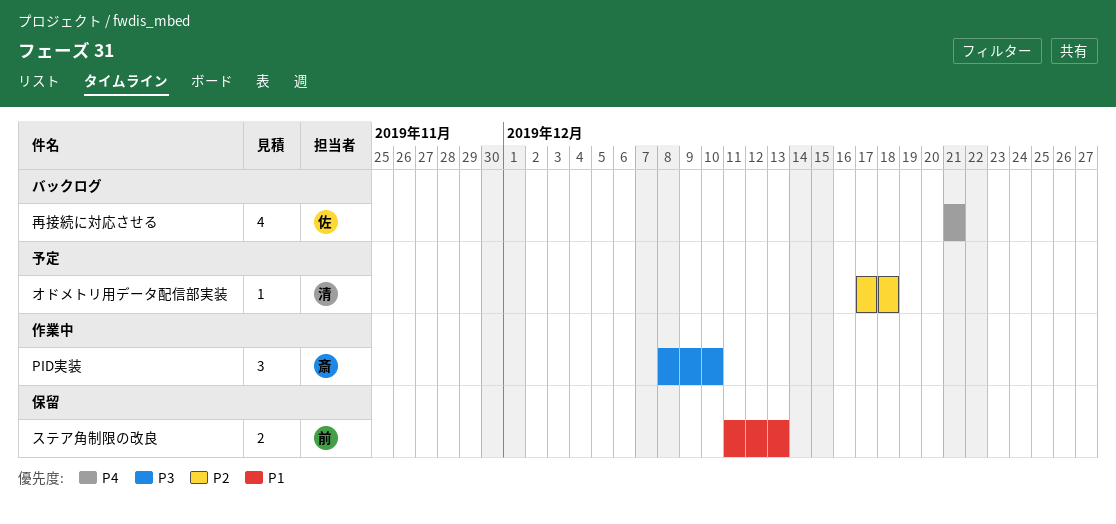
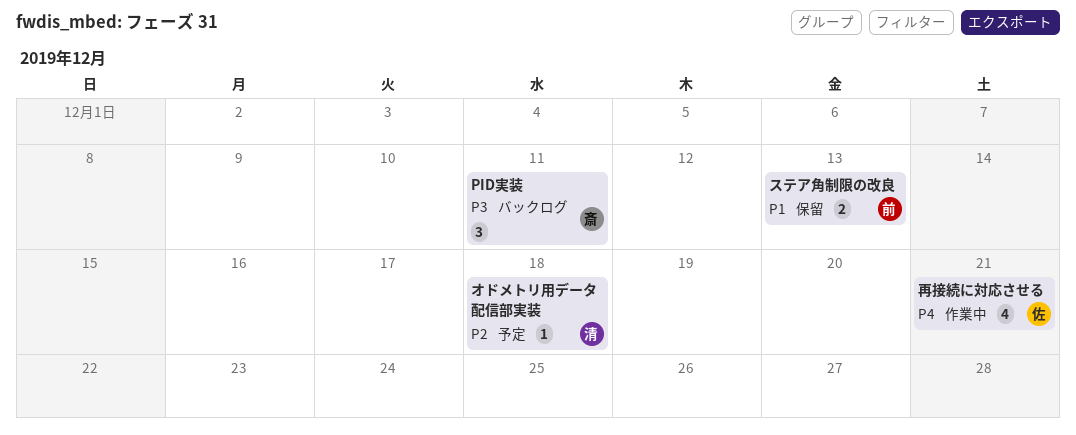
PID実装, status: 作業中 -> バックログ
PID実装, due: Dec 10 -> Dec 11
再接続に対応させる, status: バックログ -> 作業中

